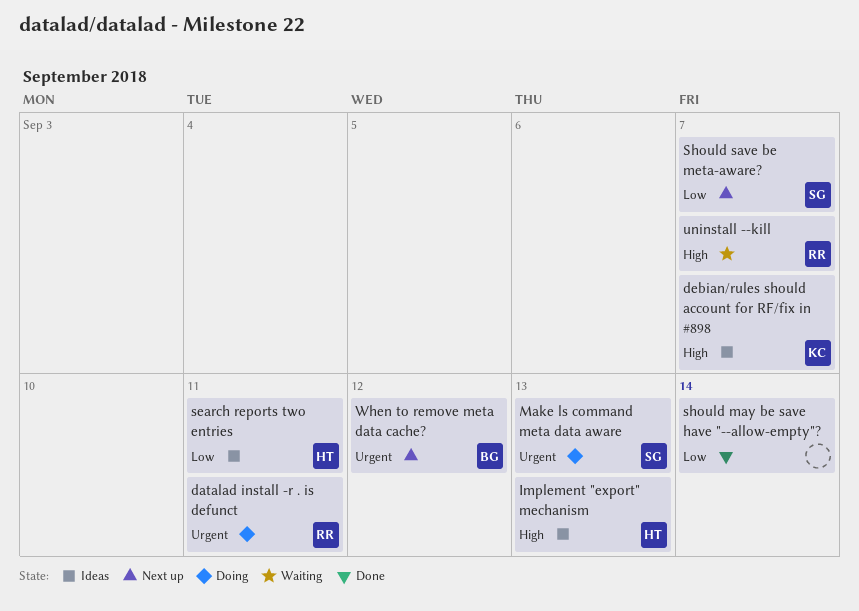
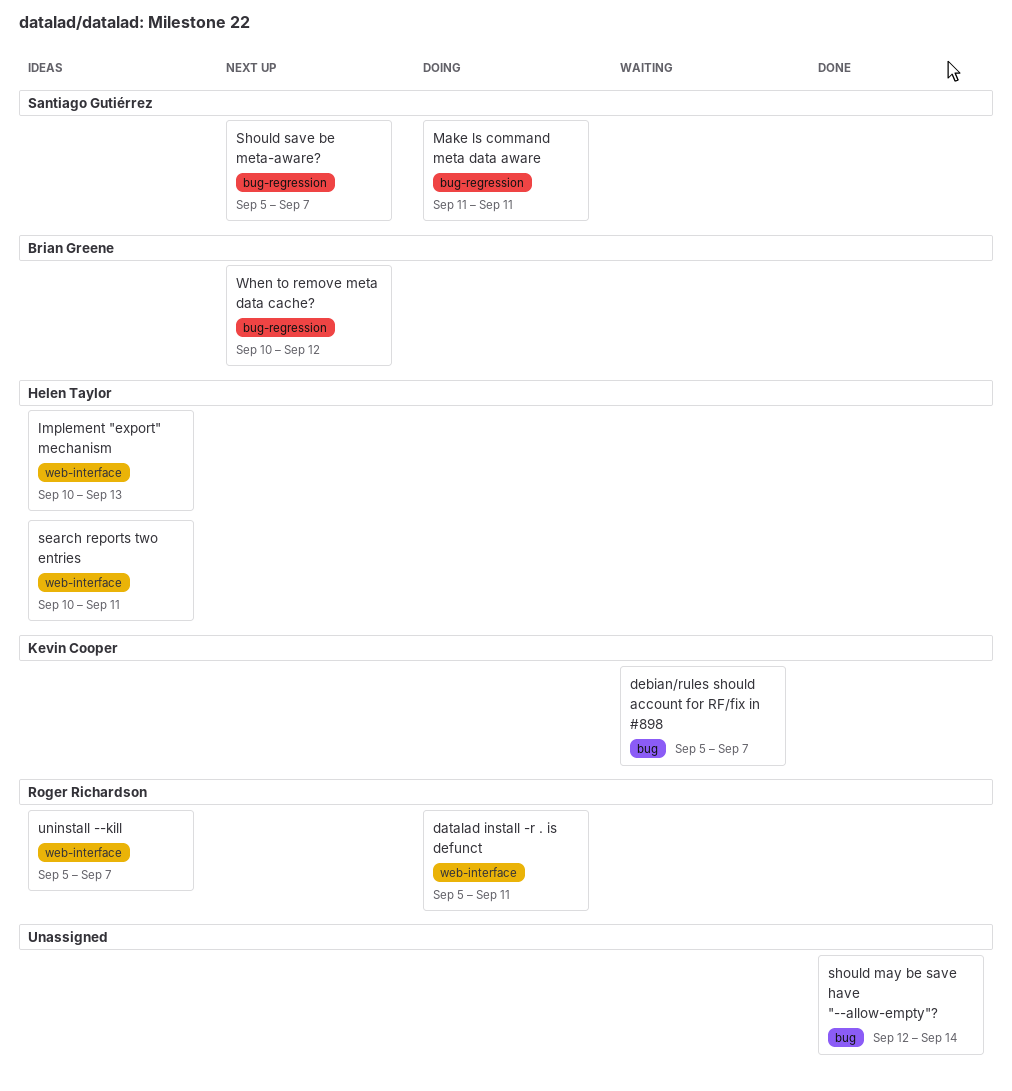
debian/rules should account for RF/fix in #898, status: Ideas -> Waiting
Make ls command meta data aware, due: Sep 13 -> Sep 11
uninstall --kill, status: Waiting -> Ideas

